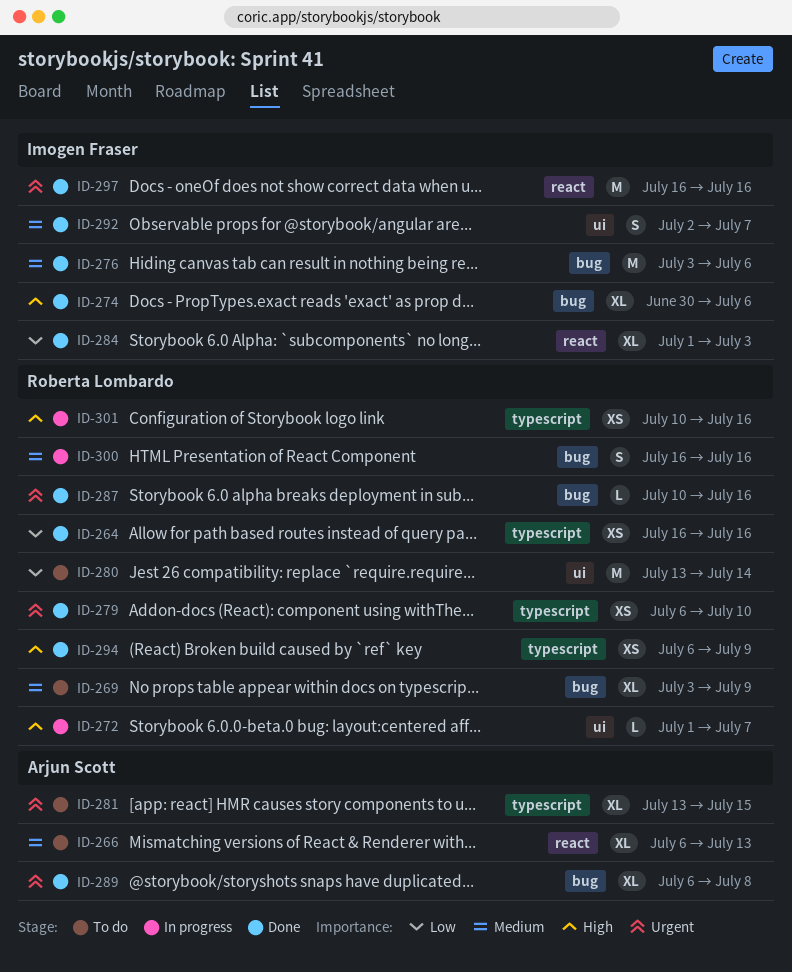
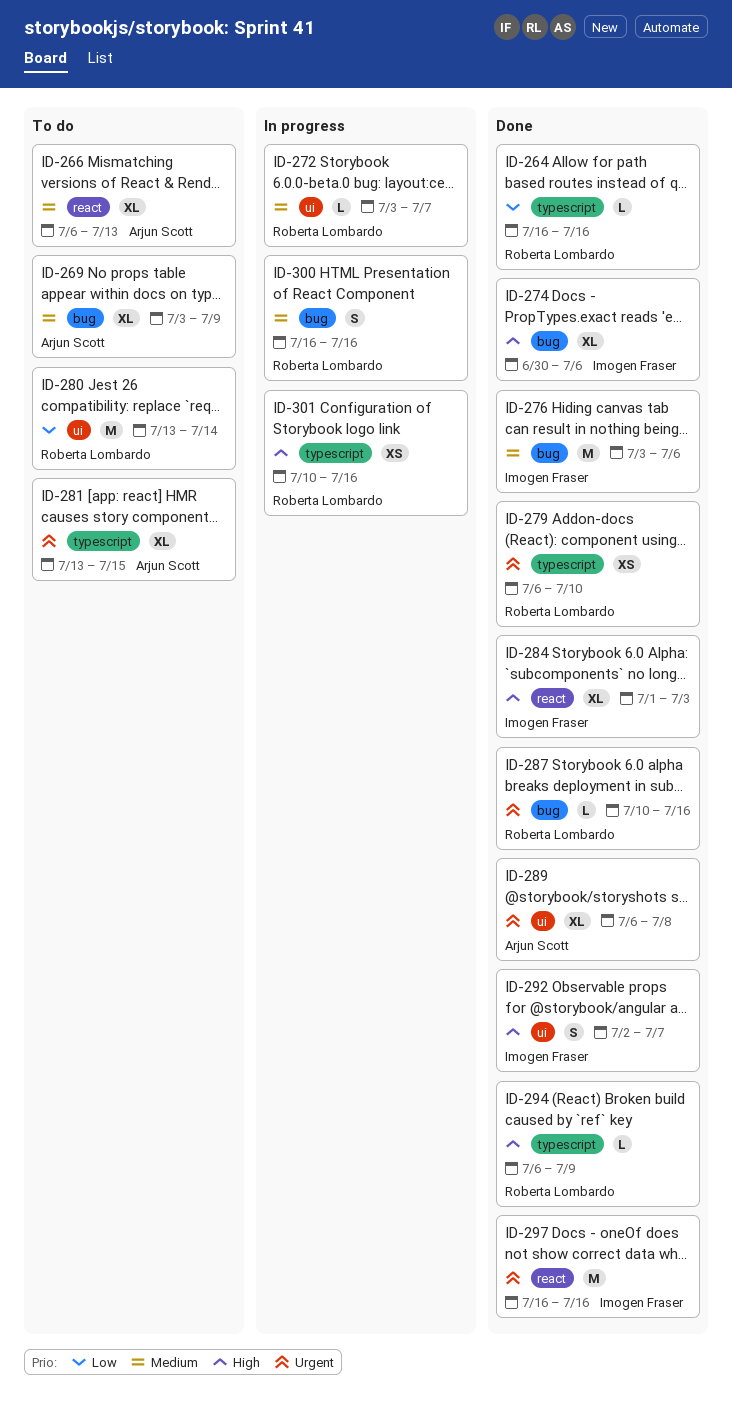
ID-264, estimate: XS -> L
ID-269, owner: Roberta Lombardo -> Arjun Scott
ID-272, priority: High -> Medium
ID-272, start: Jul 1 -> Jul 3
ID-284, priority: Low -> High
ID-289, label: bug -> ui
ID-292, priority: Medium -> High
ID-294, estimate: XS -> L

